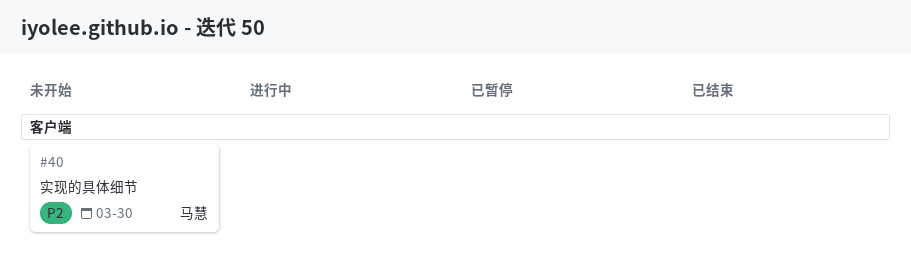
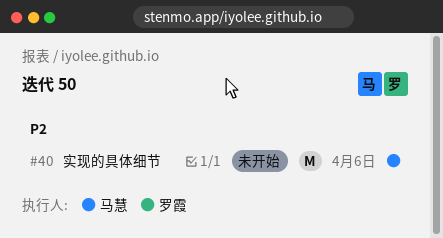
#40, due: Mar 30 -> Apr 6

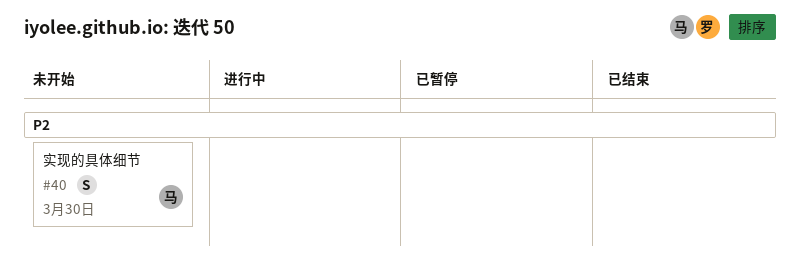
#40, estimate: M -> S
#40, due: Apr 6 -> Mar 30

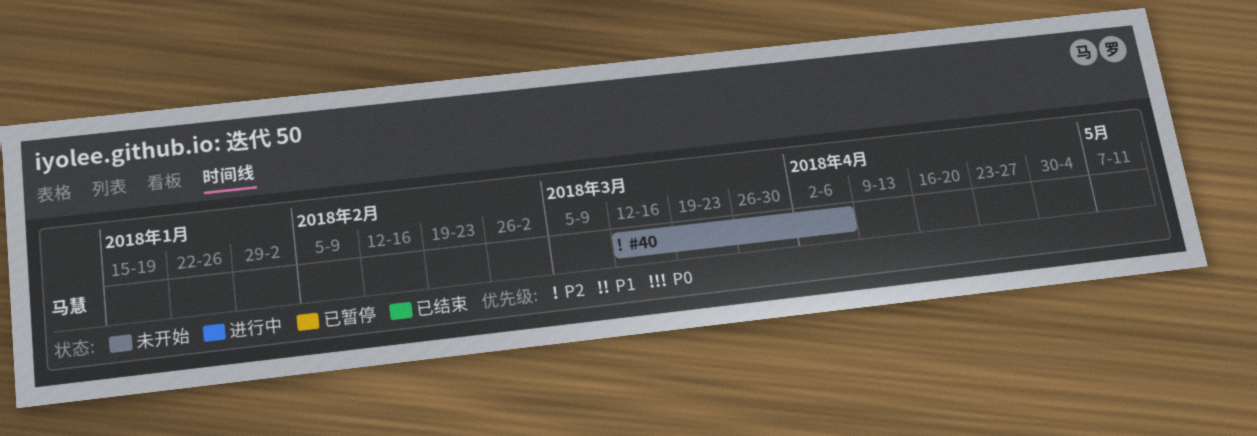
#40, due: Mar 30 -> Apr 6

